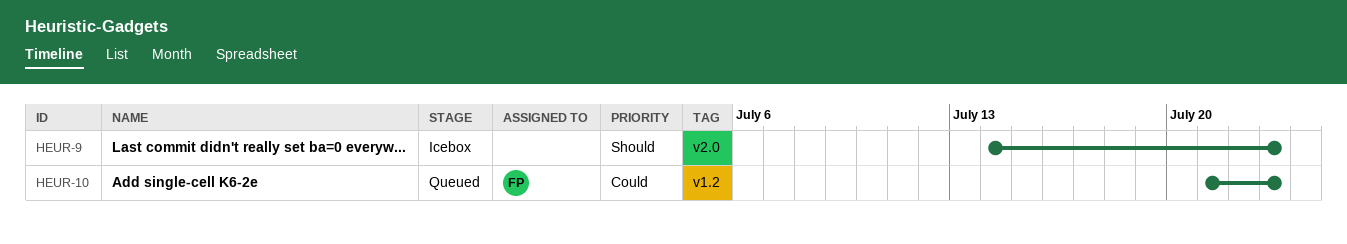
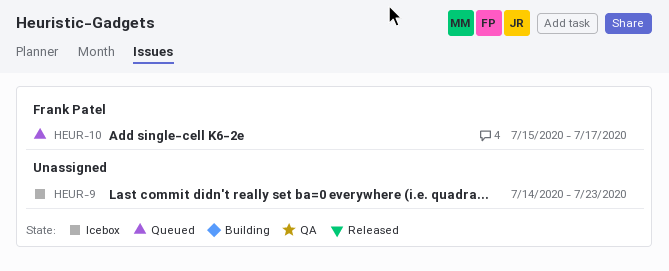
HEUR-10, start: Jul 21 -> Jul 15
HEUR-10, due: Jul 23 -> Jul 17

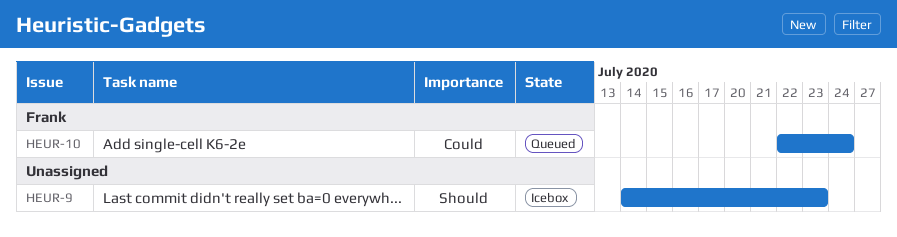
HEUR-10, start: Jul 15 -> Jul 22
HEUR-10, due: Jul 17 -> Jul 24

